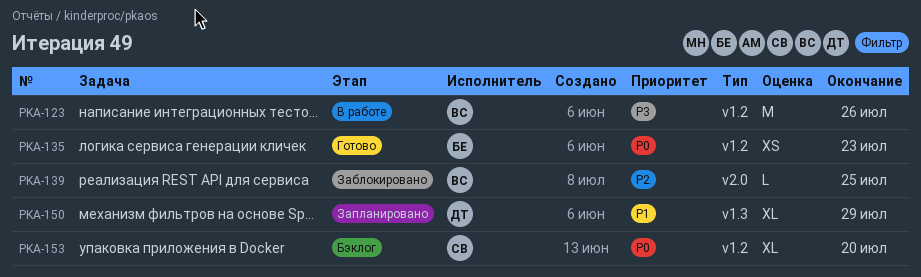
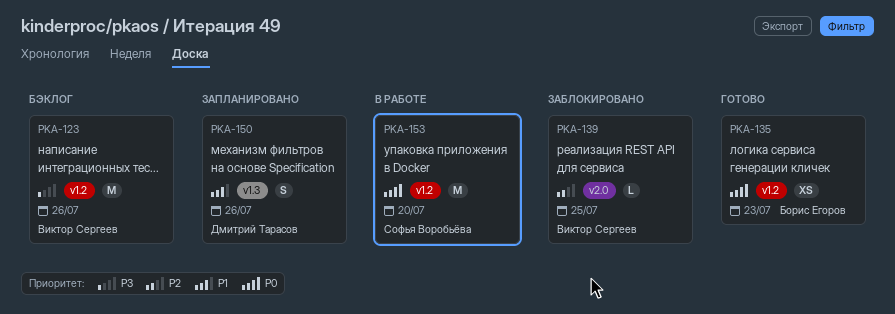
PKA-123, status: В работе -> Бэклог
PKA-150, estimate: XL -> S
PKA-150, due: Jul 29 -> Jul 26
PKA-153, status: Бэклог -> В работе
PKA-153, estimate: XL -> M

